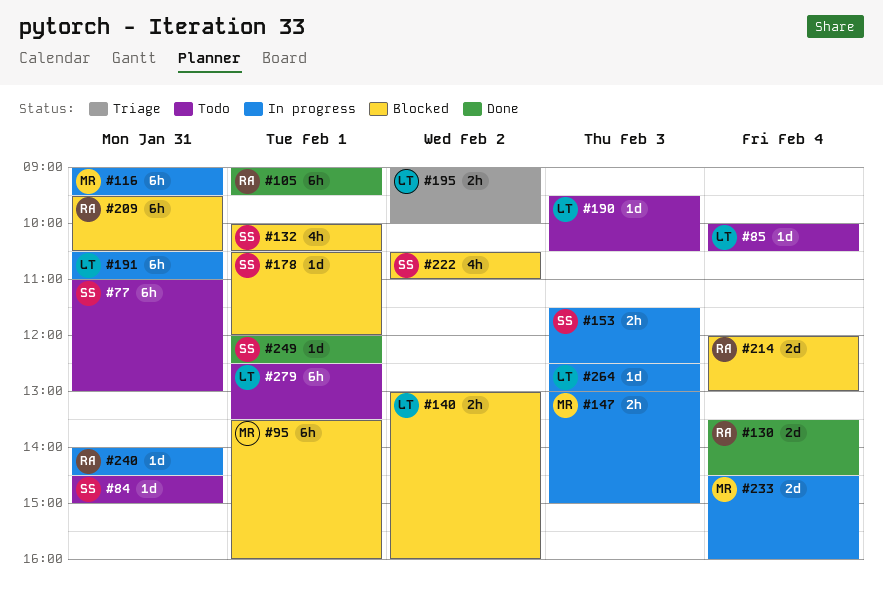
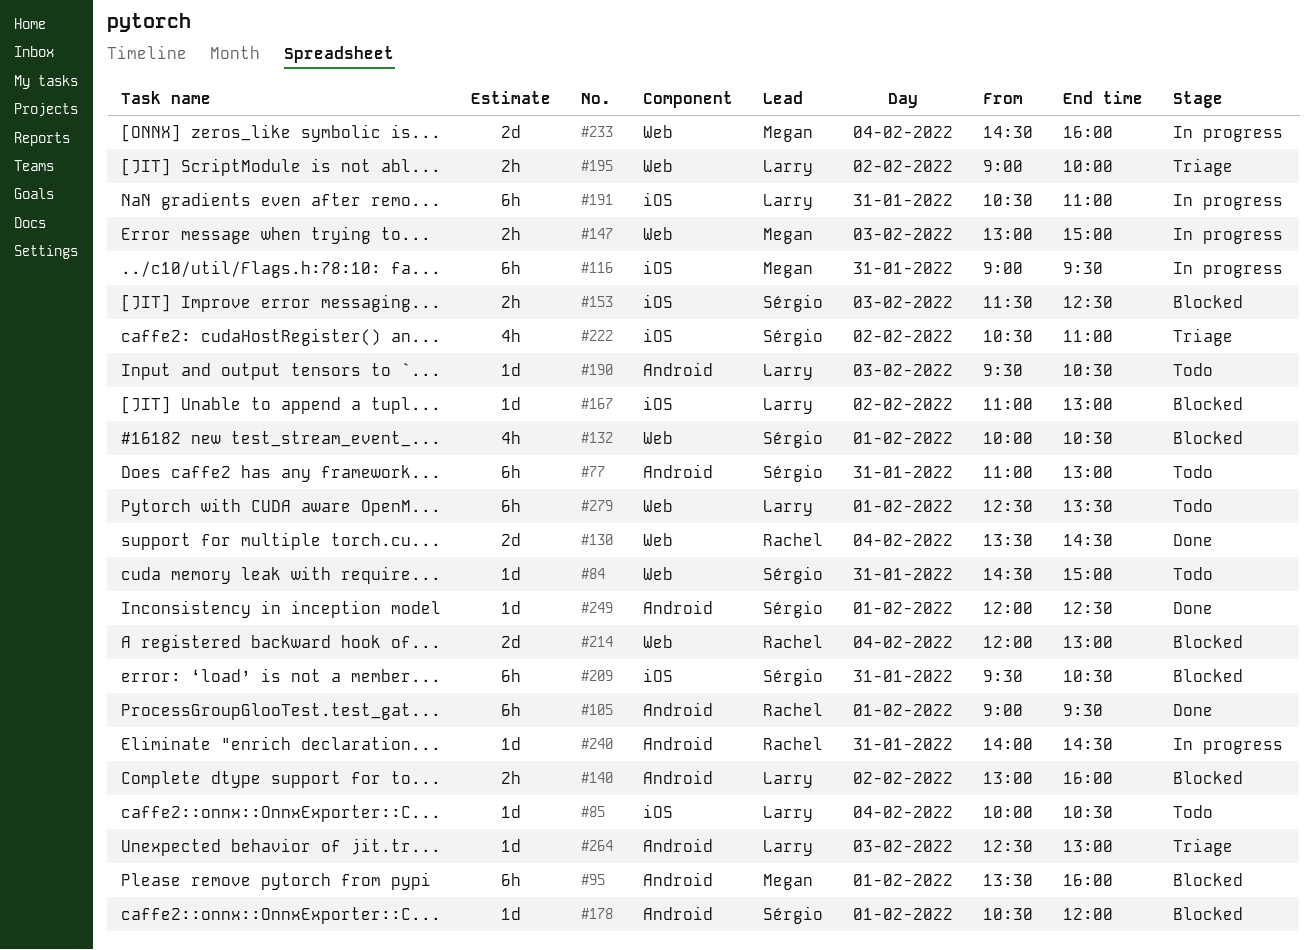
#153, status: In progress -> Blocked
#167: none -> present
#209, owner: Rachel -> Sérgio
#222, status: Blocked -> Triage
#264, status: In progress -> Triage

